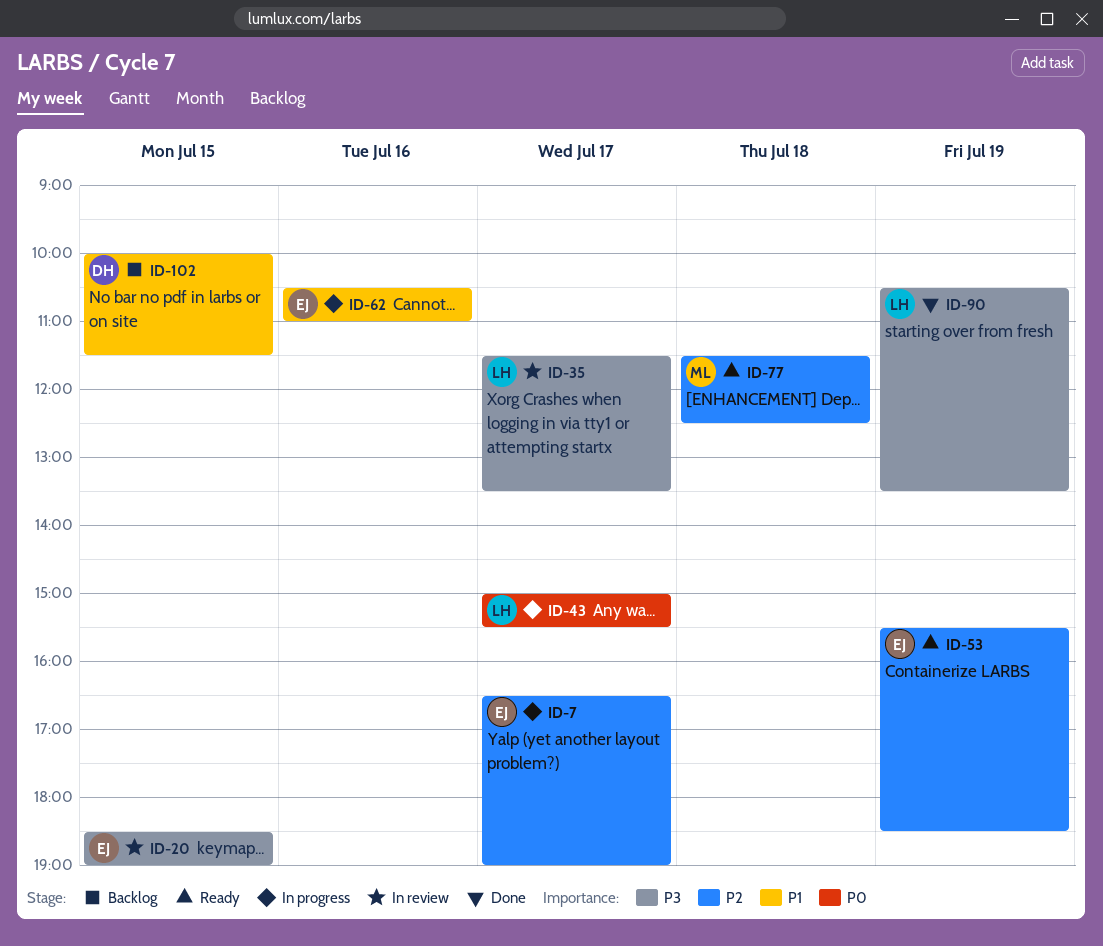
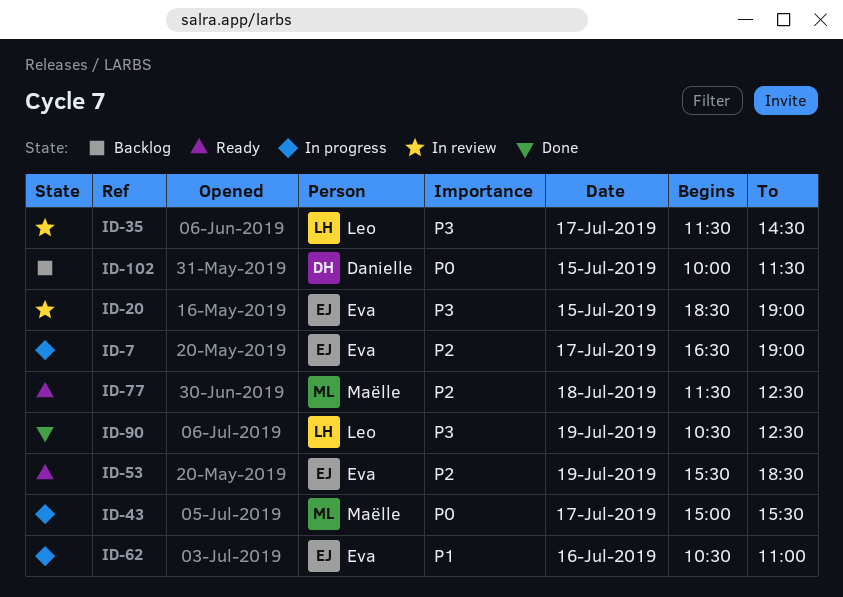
ID-35, ends: 13:30 -> 14:30
ID-43, owner: Leo -> Maëlle
ID-90, ends: 13:30 -> 12:30
ID-102, priority: P1 -> P0

